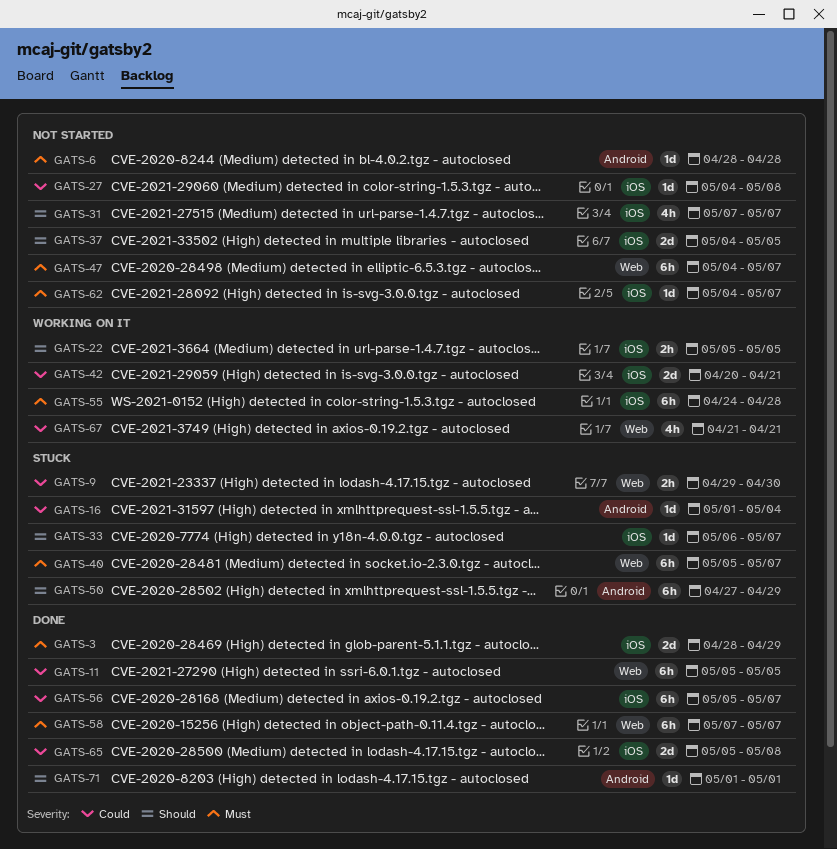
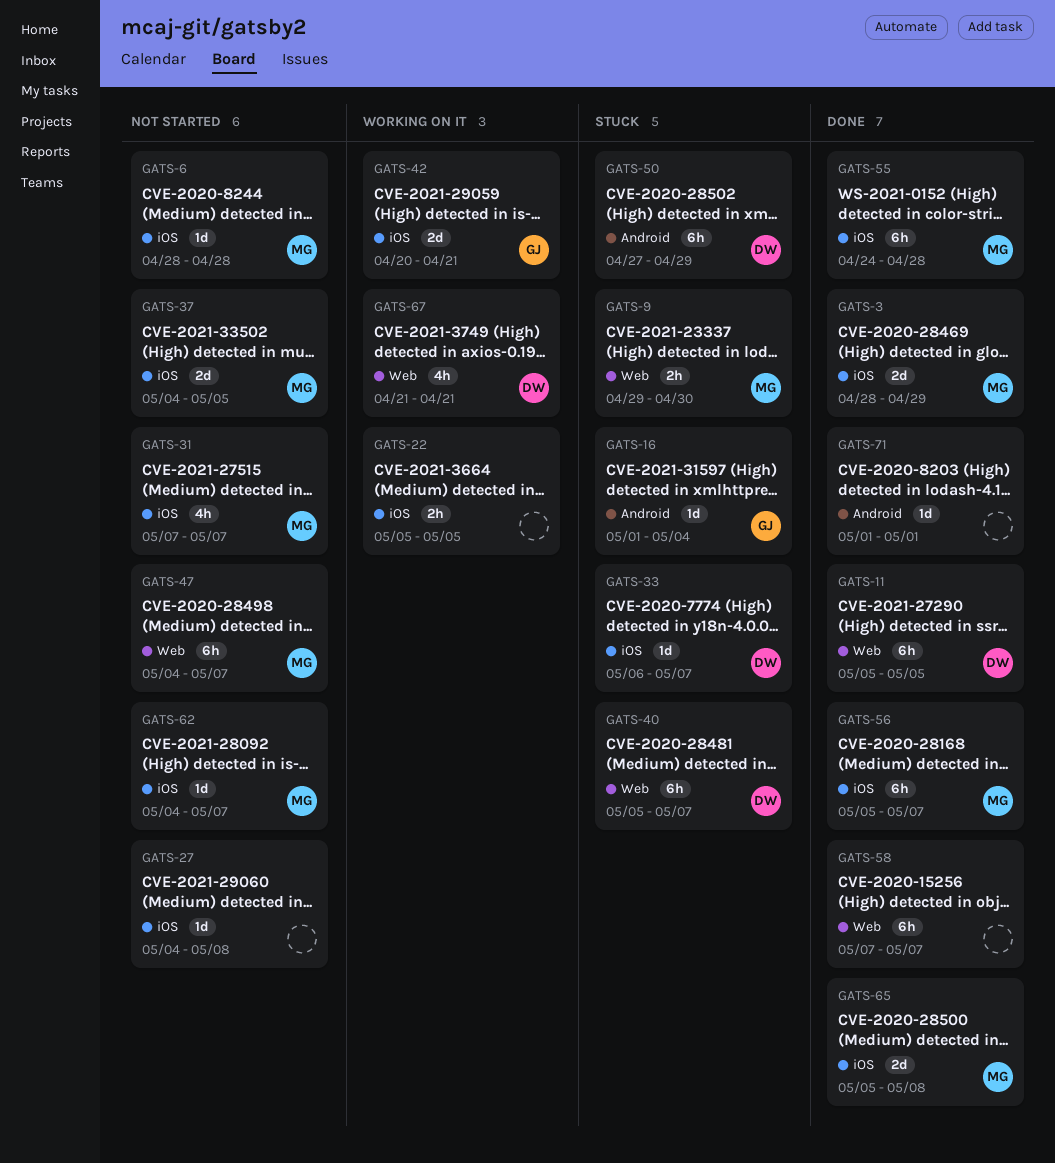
GATS-6, label: Android -> iOS
GATS-55, status: Working on it -> Done

